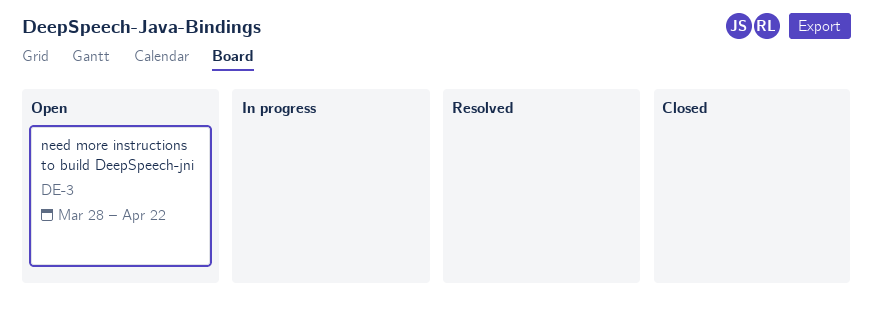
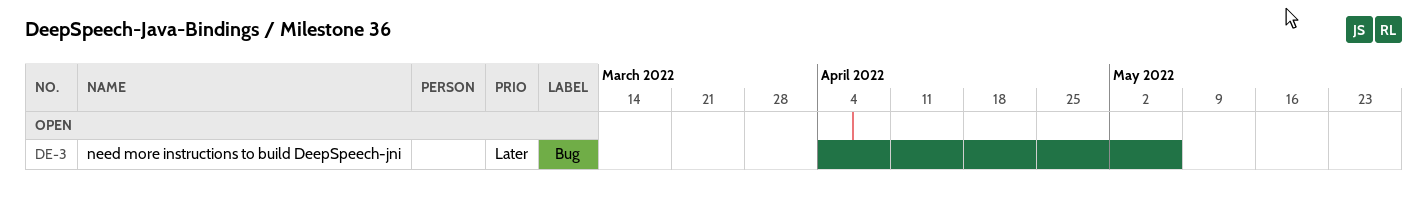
DE-3, start: Mar 28 -> Apr 4
DE-3, due: Apr 22 -> May 6

